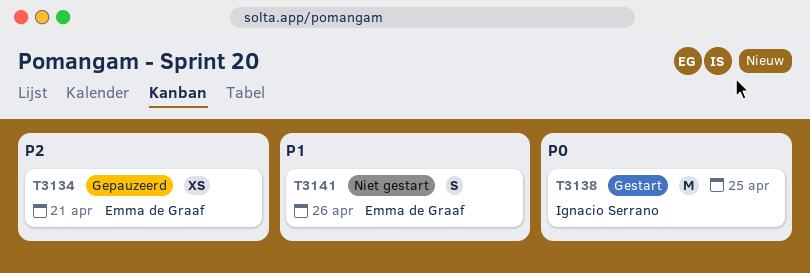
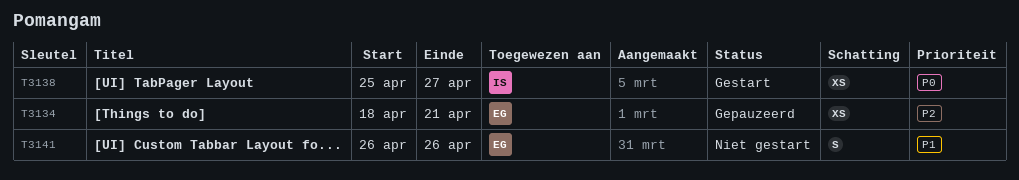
T3138, estimate: M -> XS
T3138, due: Apr 25 -> Apr 27

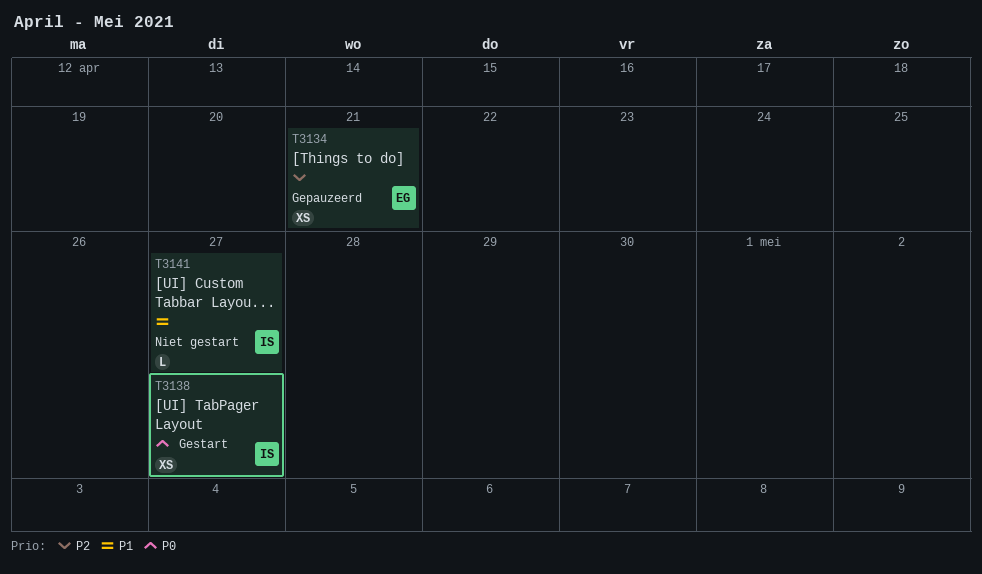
T3141, owner: EG -> IS
T3141, estimate: S -> L
T3141, due: Apr 26 -> Apr 27

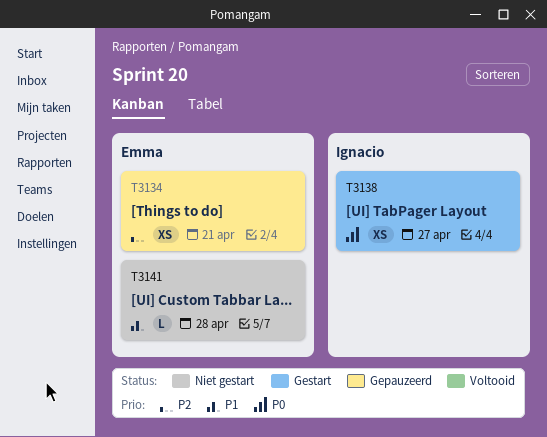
T3141, owner: Ignacio -> Emma
T3141, due: Apr 27 -> Apr 28

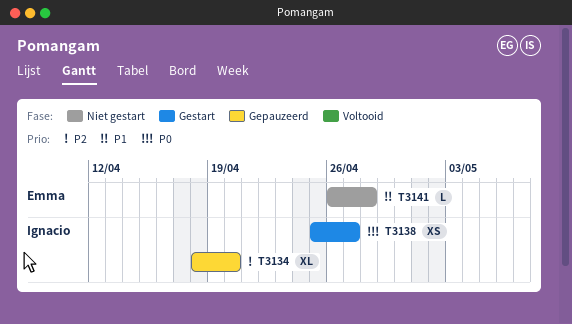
T3134, owner: Emma -> Ignacio
T3134, estimate: XS -> XL
T3134, due: Apr 21 -> Apr 20

